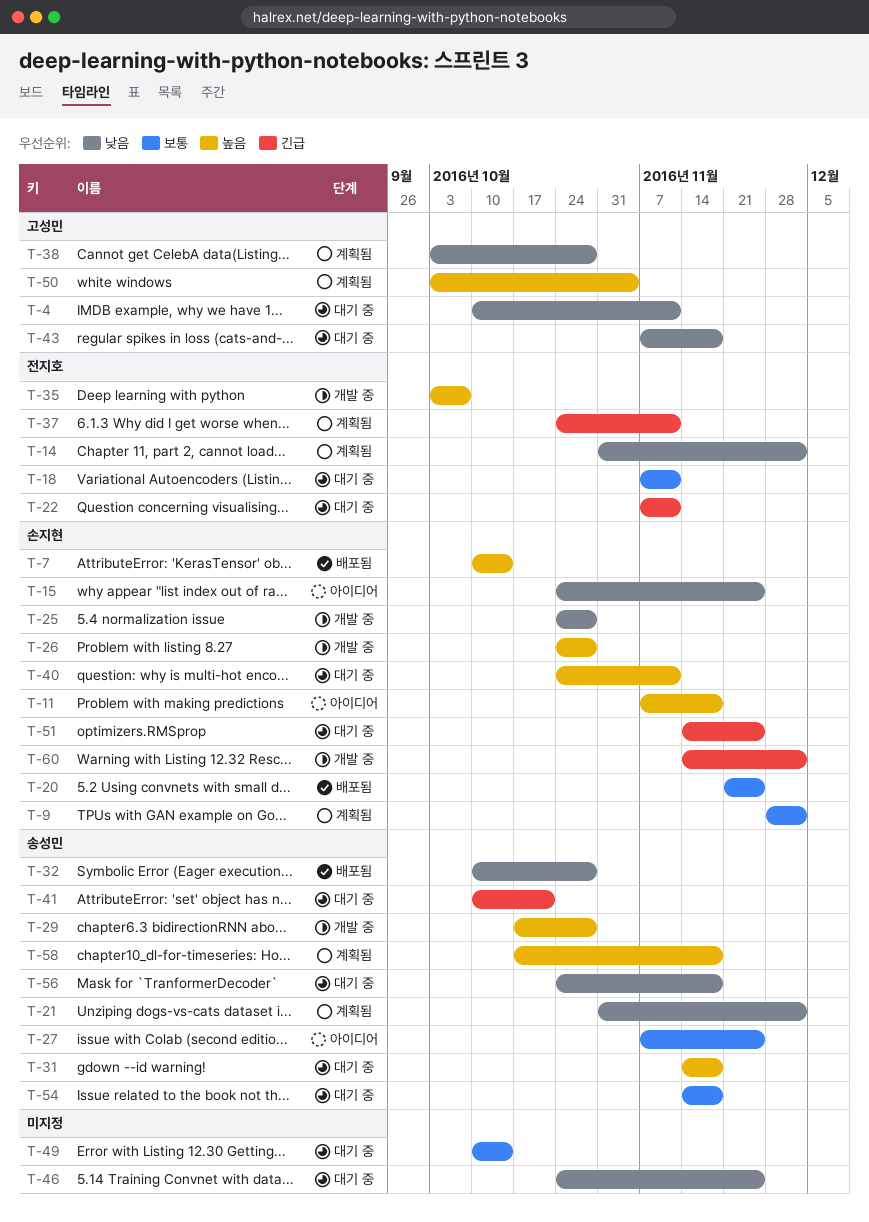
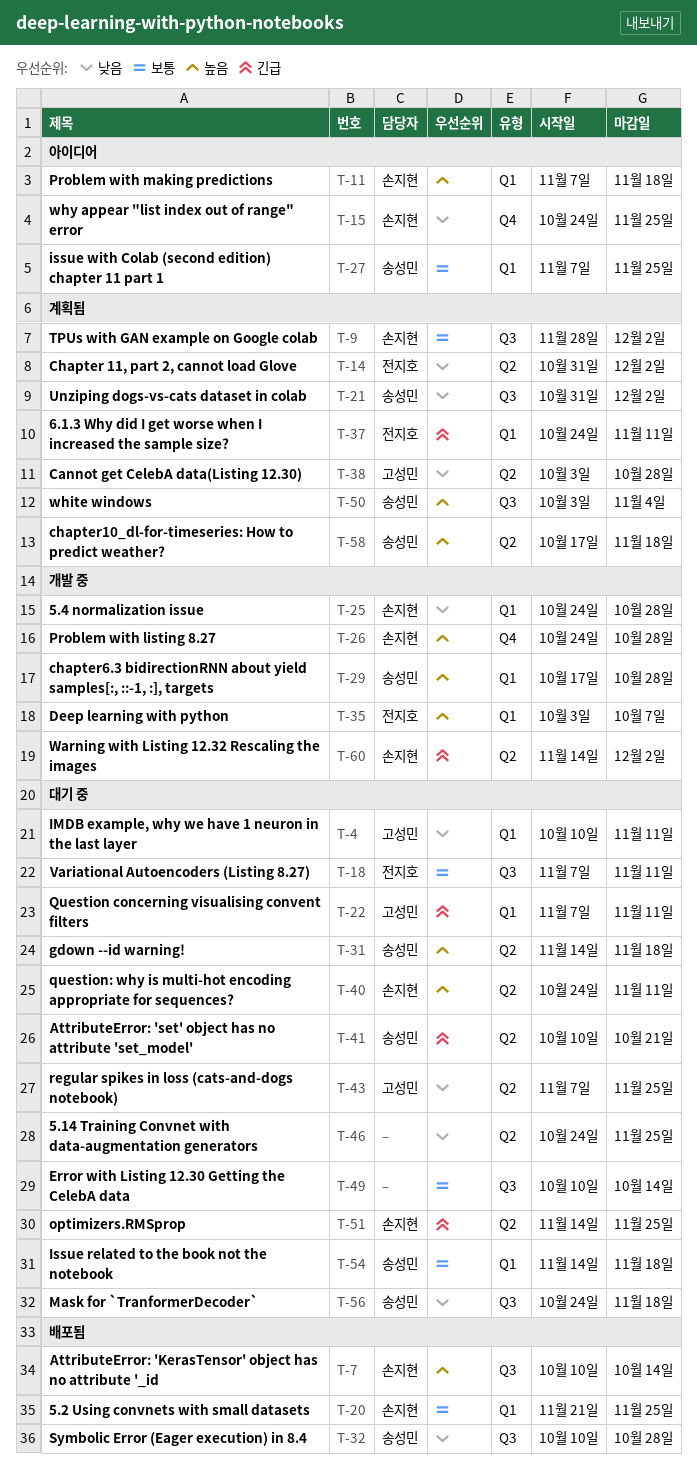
T-22, owner: 전지호 -> 고성민
T-43, due: Nov 18 -> Nov 25
T-50, owner: 고성민 -> 송성민

